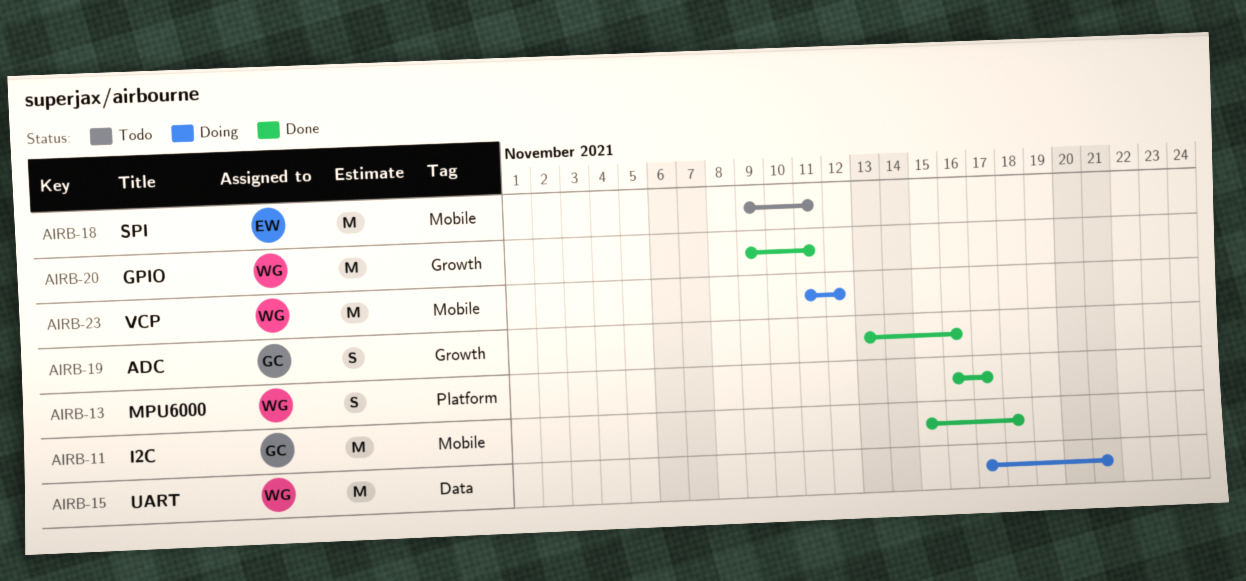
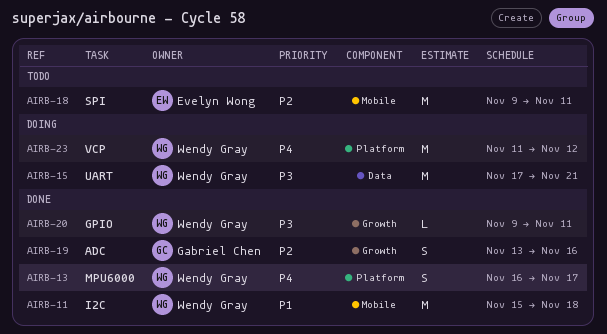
AIRB-11, owner: Gabriel Chen -> Wendy Gray
AIRB-20, estimate: M -> L
AIRB-23, label: Mobile -> Platform

